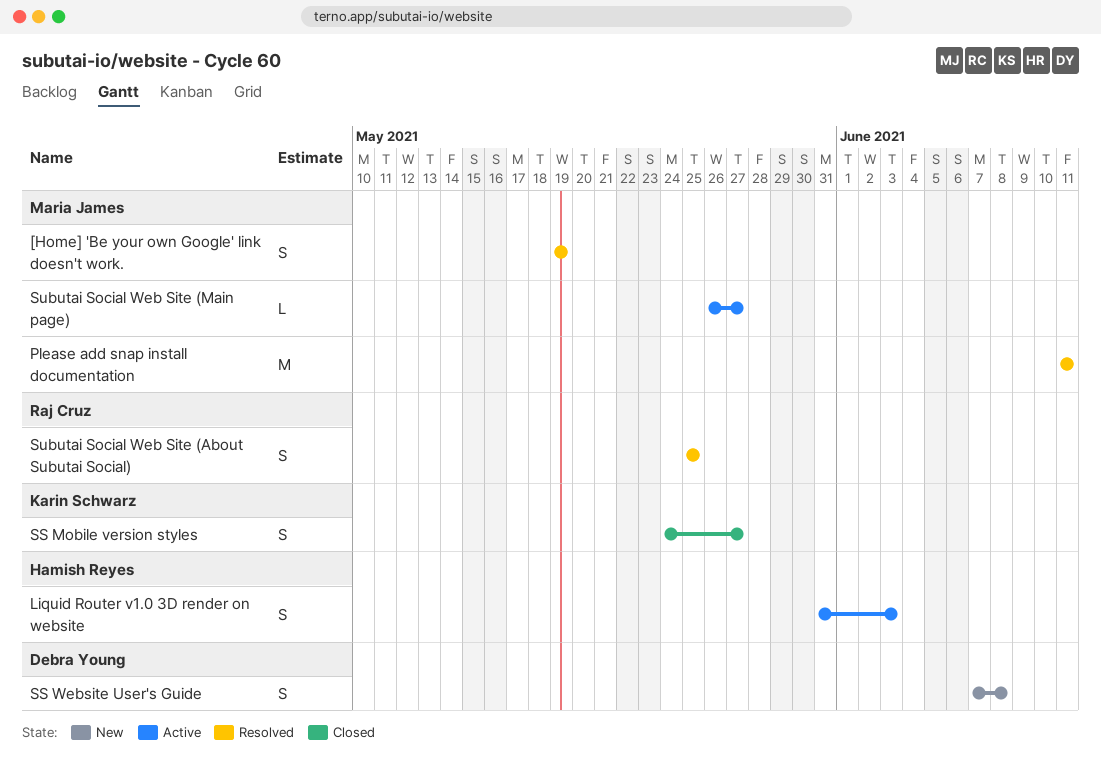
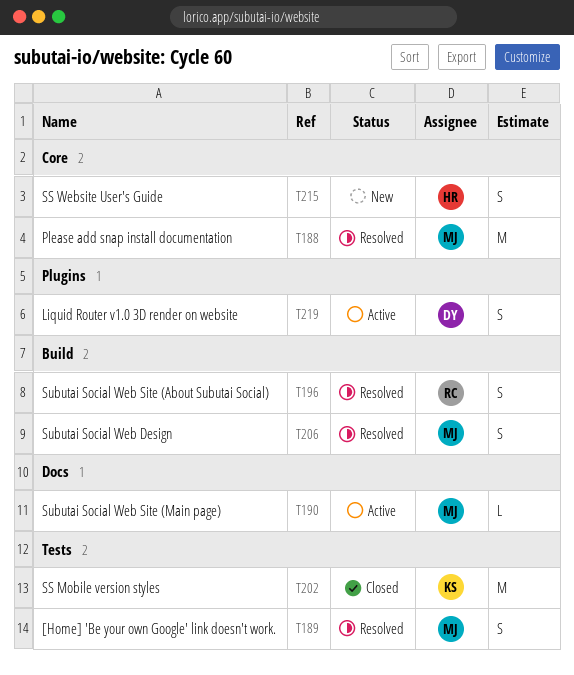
Liquid Router v1.0 3D render on website, owner: Hamish Reyes -> Debra Young
SS Mobile version styles, estimate: S -> M
SS Website User's Guide, owner: Debra Young -> Hamish Reyes
Subutai Social Web Design: none -> present

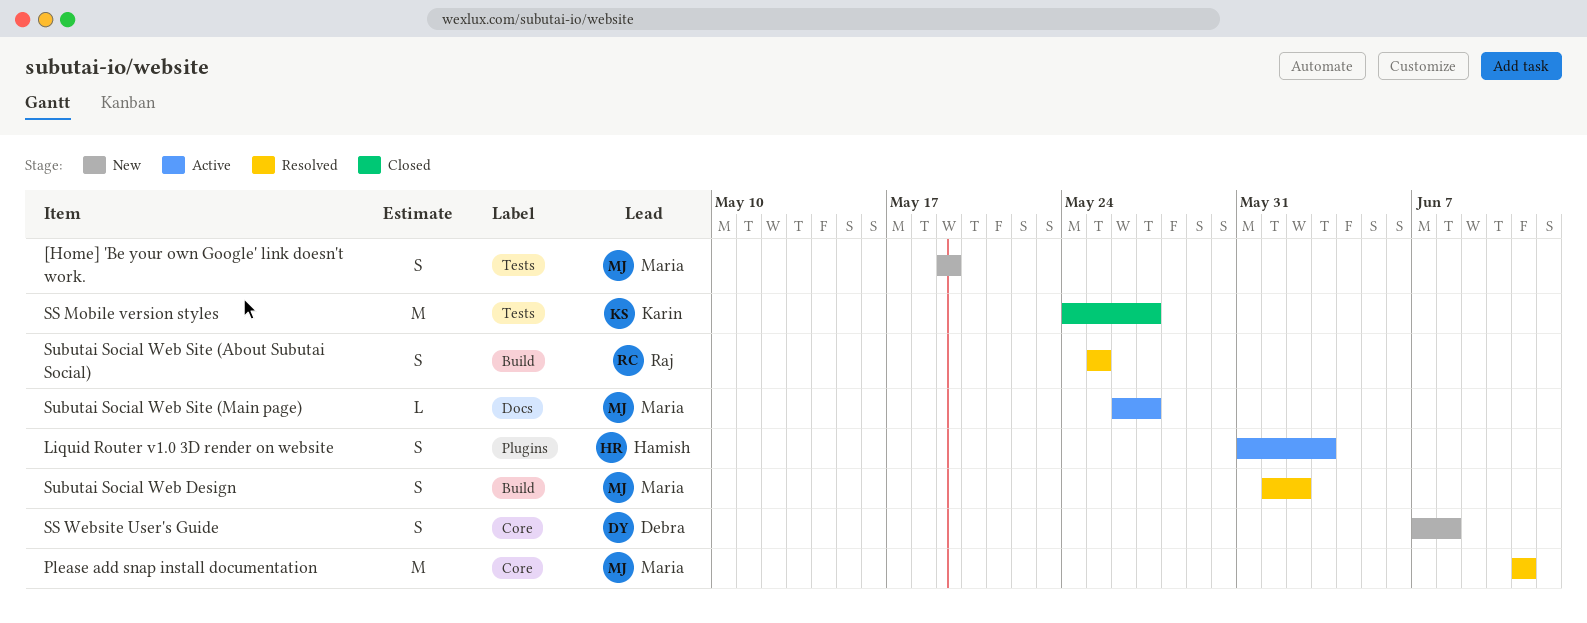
[Home] 'Be your own Google' link doesn't work., status: Resolved -> New
Liquid Router v1.0 3D render on website, owner: Debra -> Hamish
SS Website User's Guide, owner: Hamish -> Debra

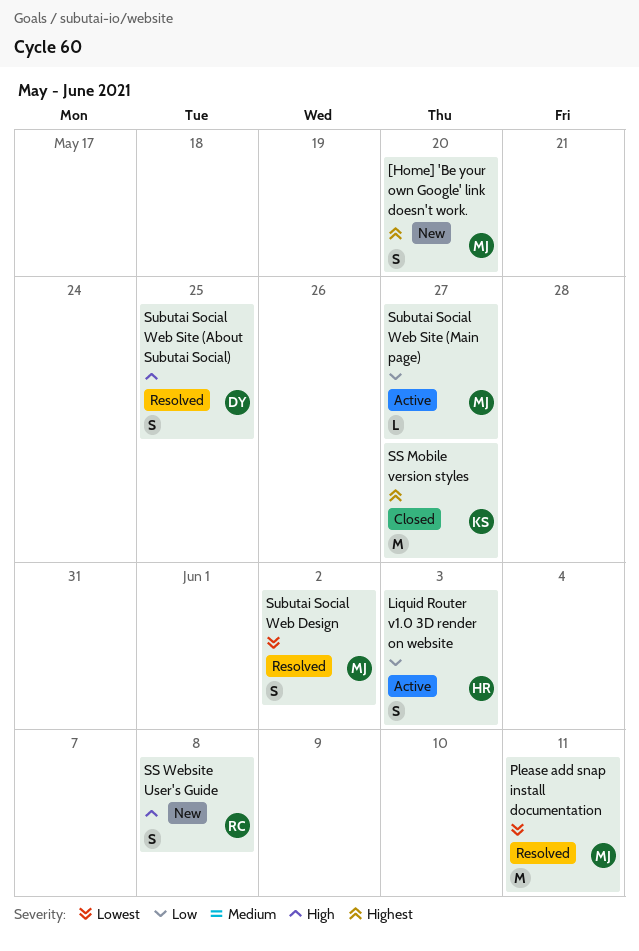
[Home] 'Be your own Google' link doesn't work., due: May 19 -> May 20
SS Website User's Guide, owner: Debra -> Raj
Subutai Social Web Site (About Subutai Social), owner: Raj -> Debra

